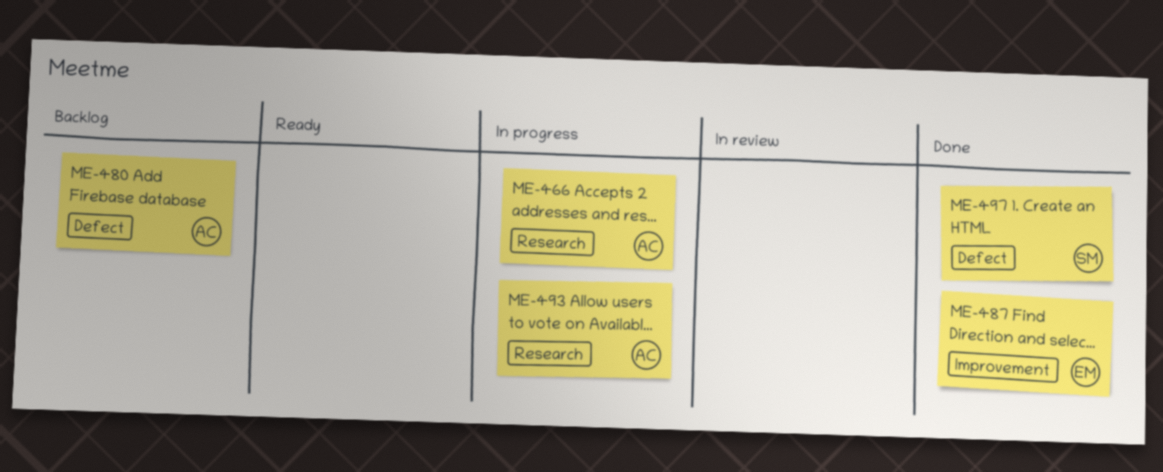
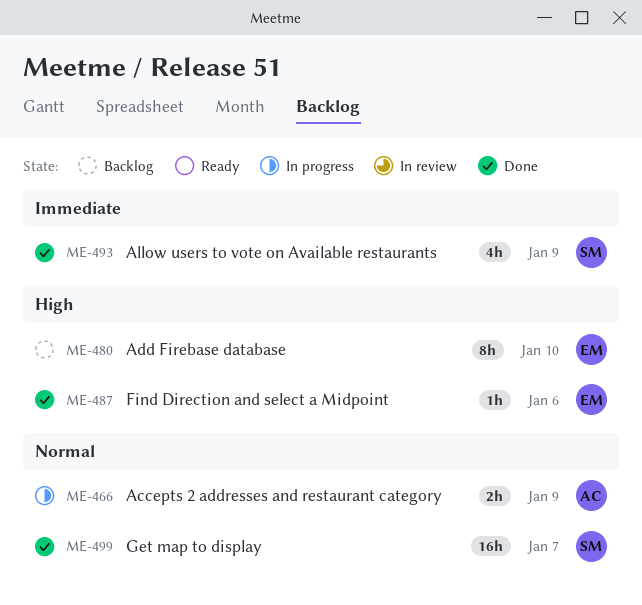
ME-480, owner: AC -> EM
ME-493, status: In progress -> Done
ME-493, owner: AC -> SM
ME-497: present -> none
ME-499: none -> present

